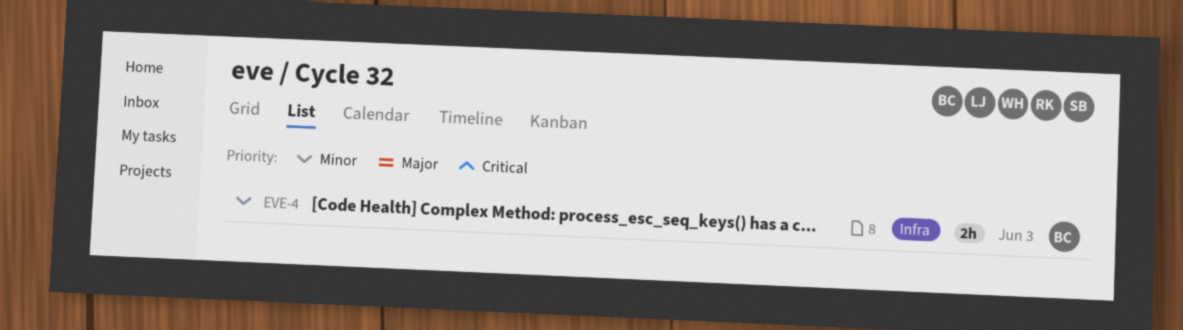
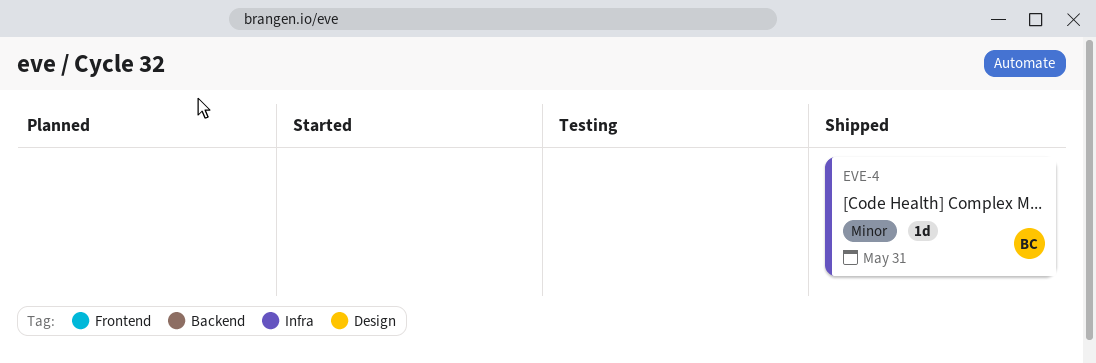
EVE-4, estimate: 2h -> 1d
EVE-4, due: Jun 3 -> May 31

